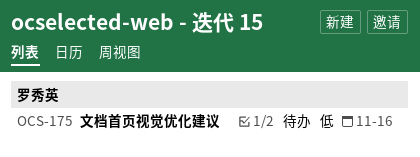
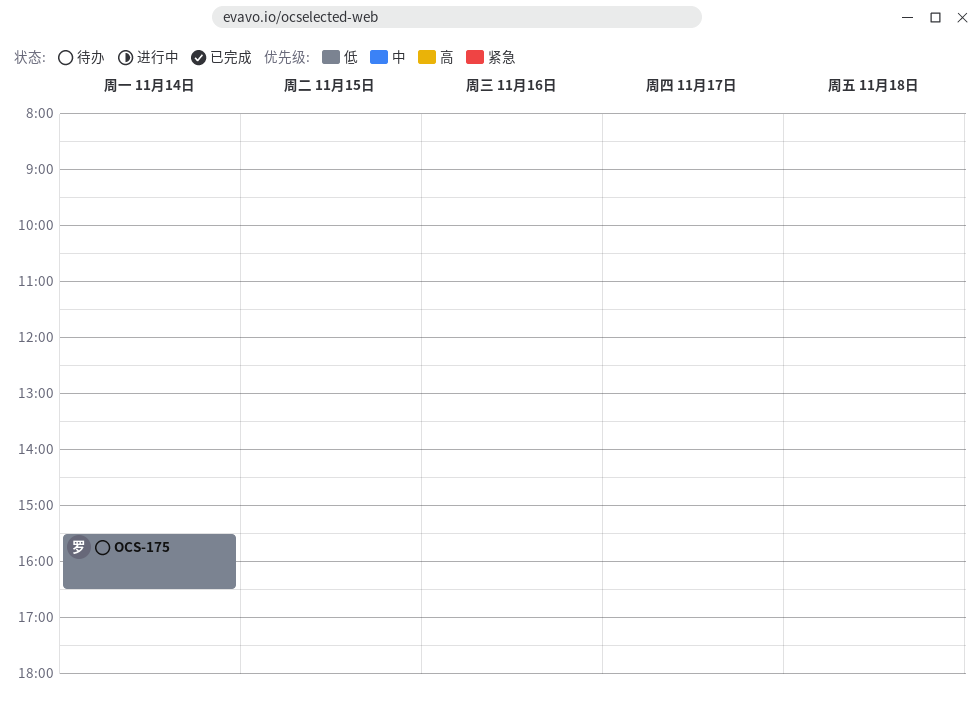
OCS-175, day: Nov 16 -> Nov 14

